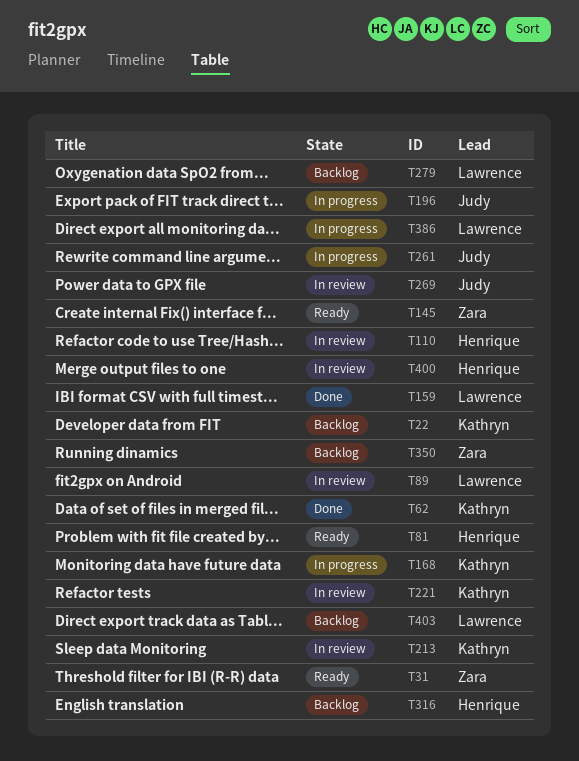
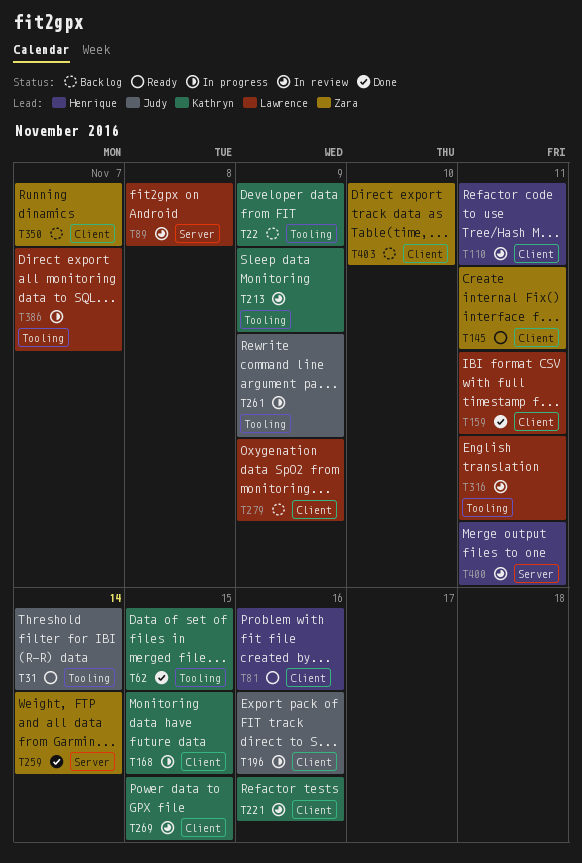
T31, owner: Zara -> Judy
T259: none -> present
T269, owner: Judy -> Kathryn
T316, status: Backlog -> In review
T316, owner: Henrique -> Lawrence
T403, owner: Lawrence -> Zara

